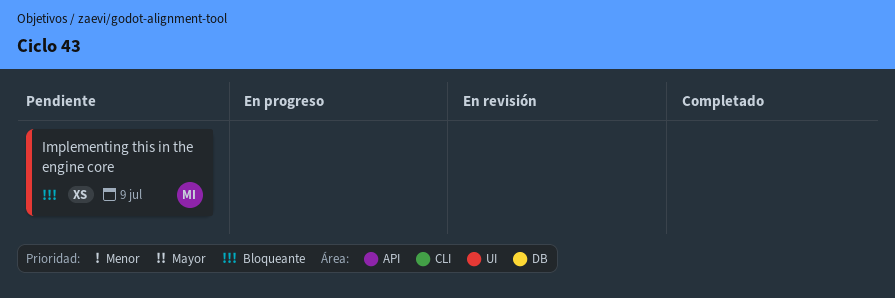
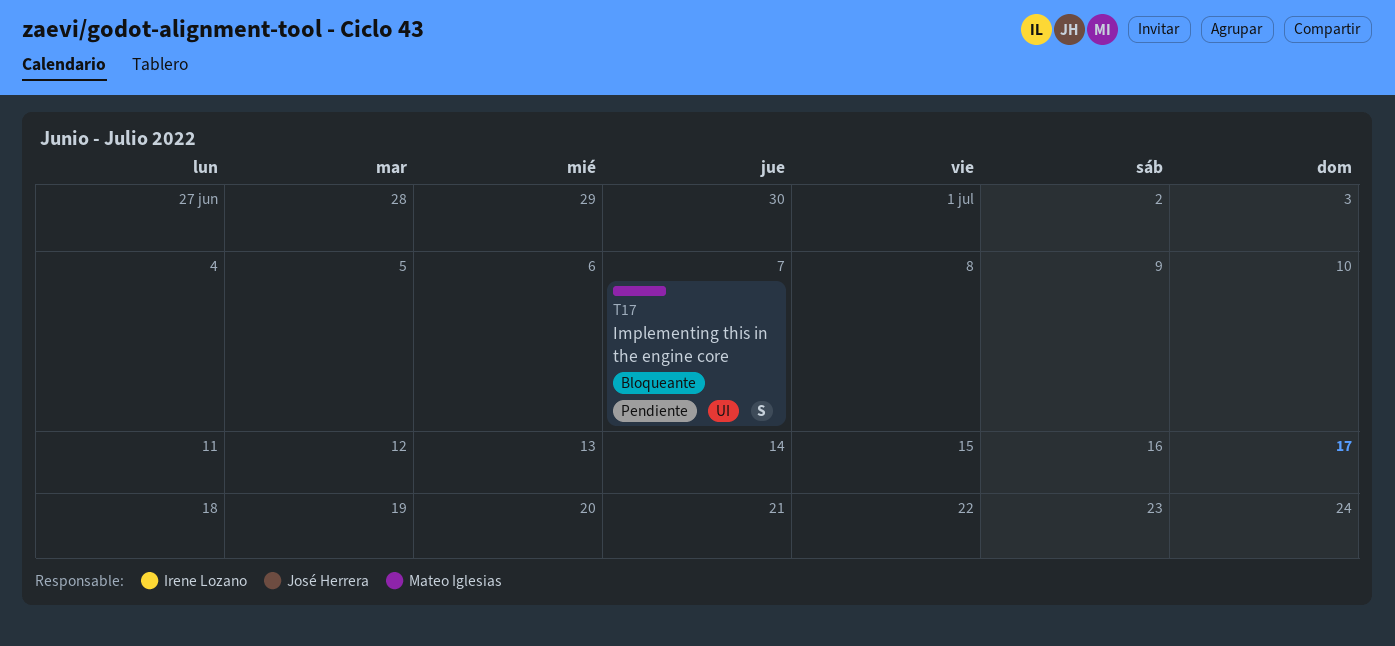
Implementing this in the engine core, estimate: XS -> S
Implementing this in the engine core, due: Jul 9 -> Jul 7

